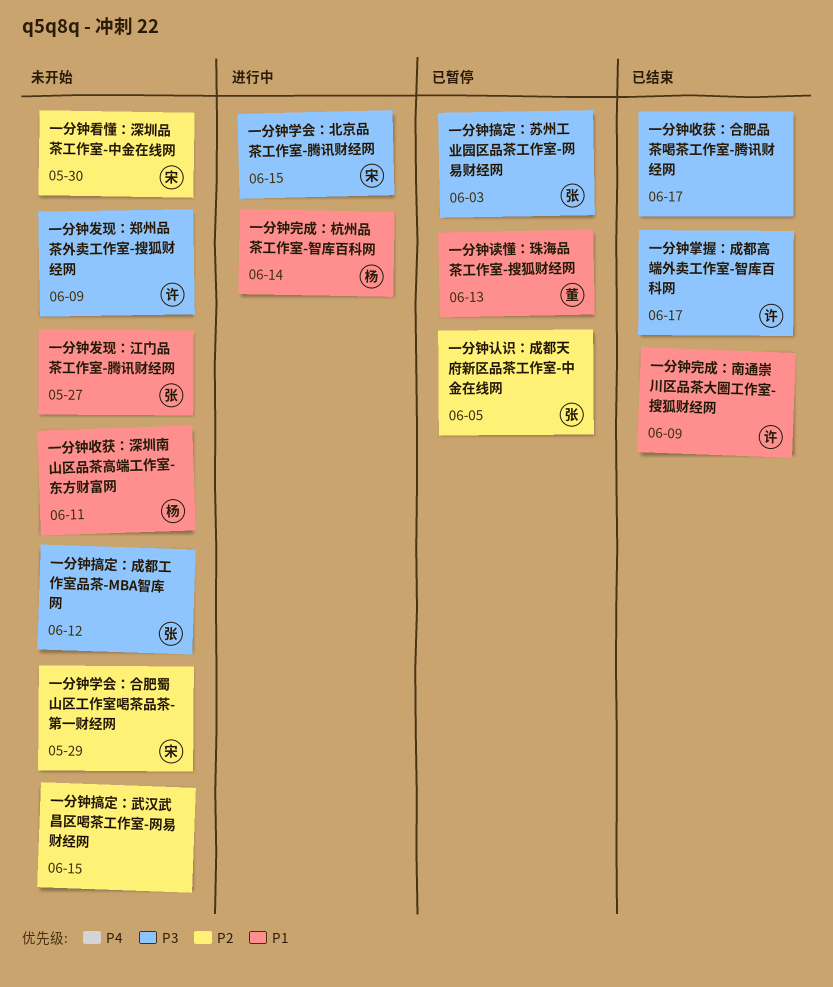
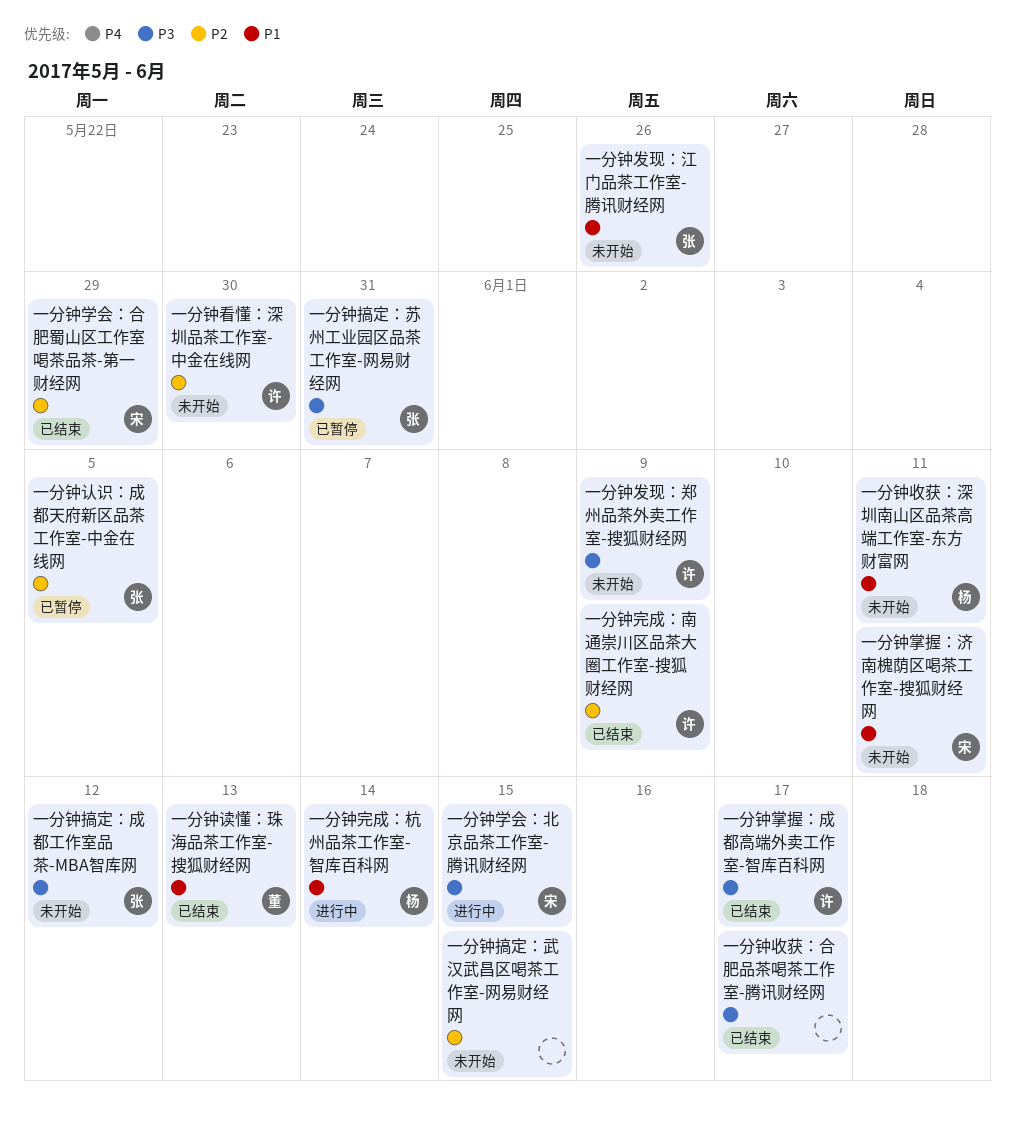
一分钟发现：江门品茶工作室-腾讯财经网, due: May 27 -> May 26
一分钟学会：合肥蜀山区工作室喝茶品茶-第一财经网, status: 未开始 -> 已结束
一分钟完成：南通崇川区品茶大圈工作室-搜狐财经网, priority: P1 -> P2
一分钟掌握：济南槐荫区喝茶工作室-搜狐财经网: none -> present
一分钟搞定：苏州工业园区品茶工作室-网易财经网, due: Jun 3 -> May 31
一分钟看懂：深圳品茶工作室-中金在线网, owner: 宋 -> 许
一分钟读懂：珠海品茶工作室-搜狐财经网, status: 已暂停 -> 已结束

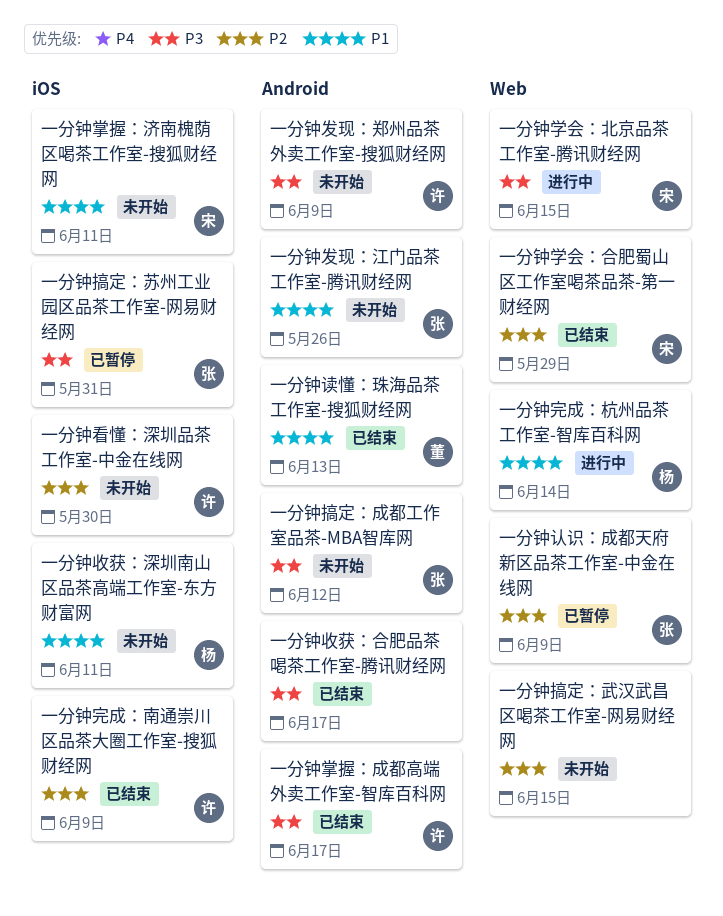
一分钟认识：成都天府新区品茶工作室-中金在线网, due: Jun 5 -> Jun 9

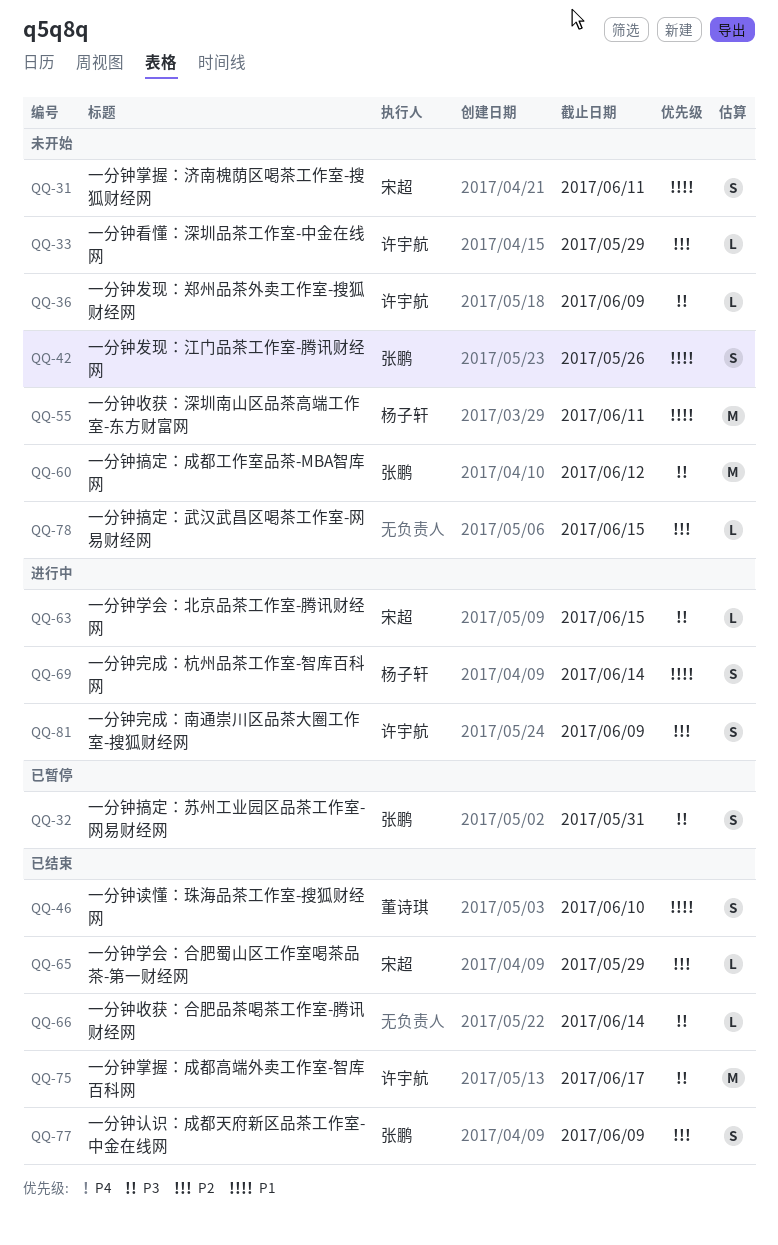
一分钟完成：南通崇川区品茶大圈工作室-搜狐财经网, status: 已结束 -> 进行中
一分钟收获：合肥品茶喝茶工作室-腾讯财经网, due: Jun 17 -> Jun 14
一分钟看懂：深圳品茶工作室-中金在线网, due: May 30 -> May 29
一分钟认识：成都天府新区品茶工作室-中金在线网, status: 已暂停 -> 已结束
一分钟读懂：珠海品茶工作室-搜狐财经网, due: Jun 13 -> Jun 10

